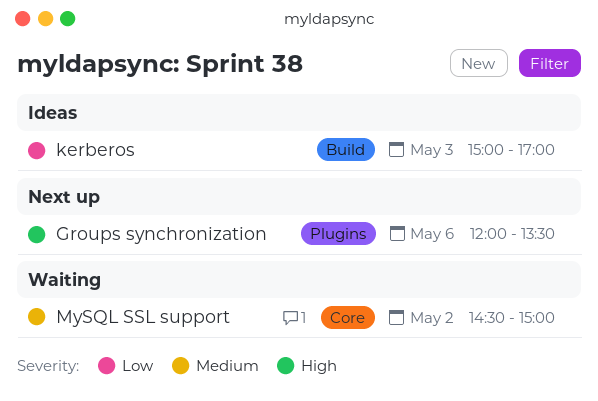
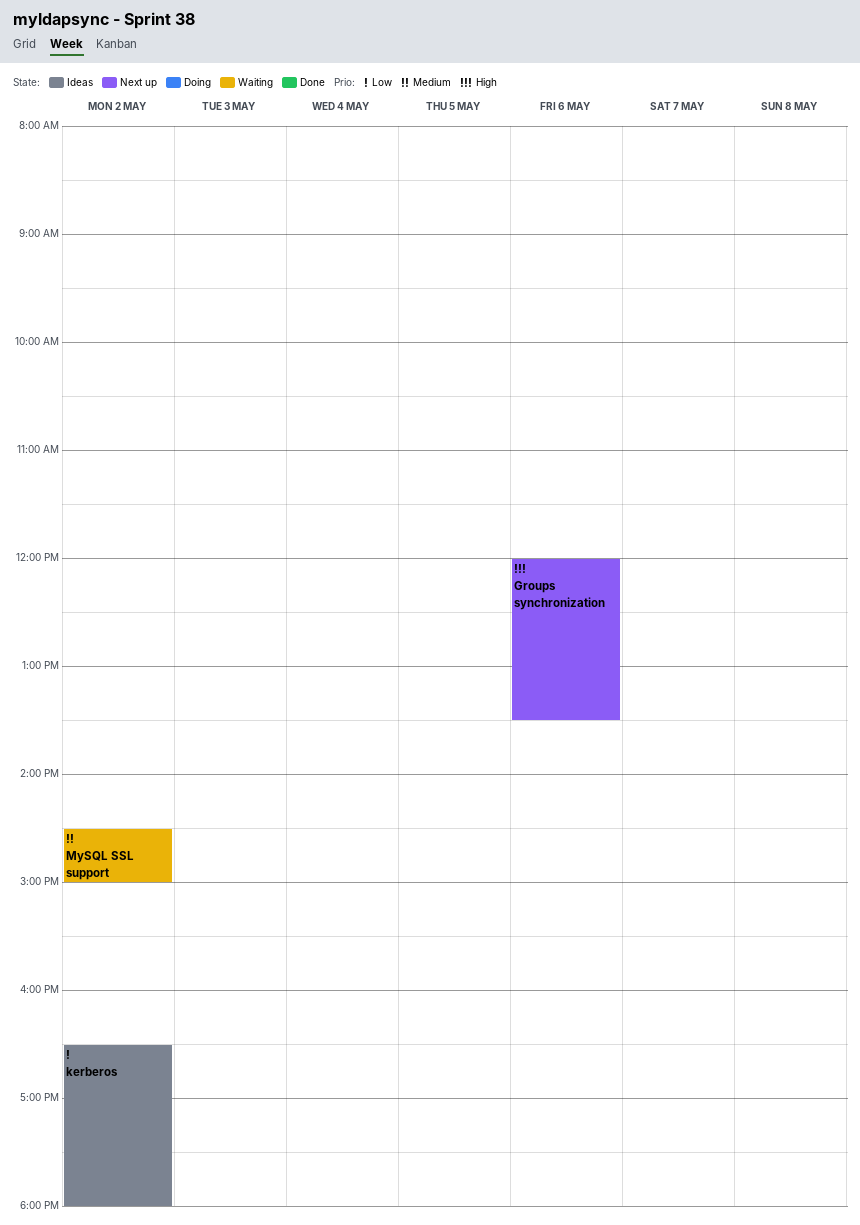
kerberos, day: May 3 -> May 2
kerberos, begins: 15:00 -> 16:30
kerberos, ends: 17:00 -> 18:00

